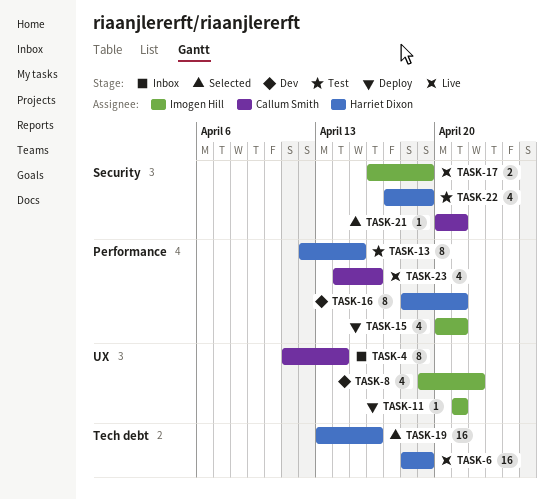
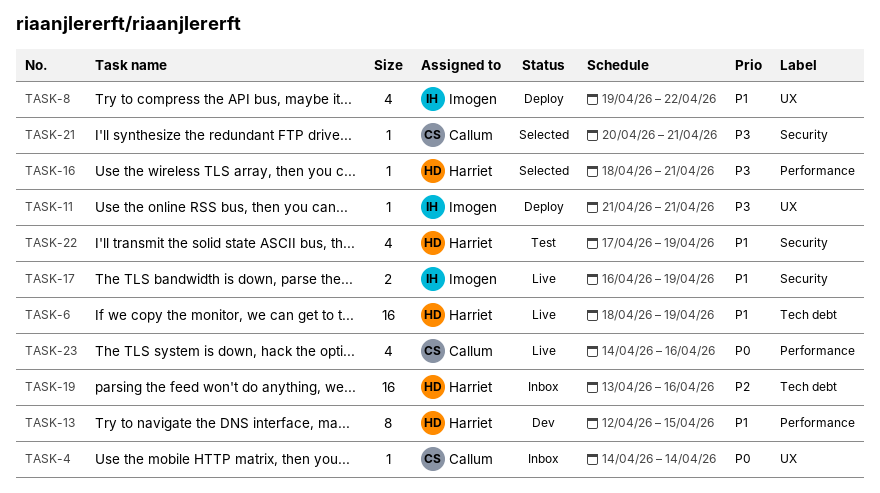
TASK-4, estimate: 8 -> 1
TASK-4, start: Apr 11 -> Apr 14
TASK-8, status: Dev -> Deploy
TASK-13, status: Test -> Dev
TASK-15: present -> none
TASK-16, status: Dev -> Selected
TASK-16, estimate: 8 -> 1
TASK-19, status: Selected -> Inbox

